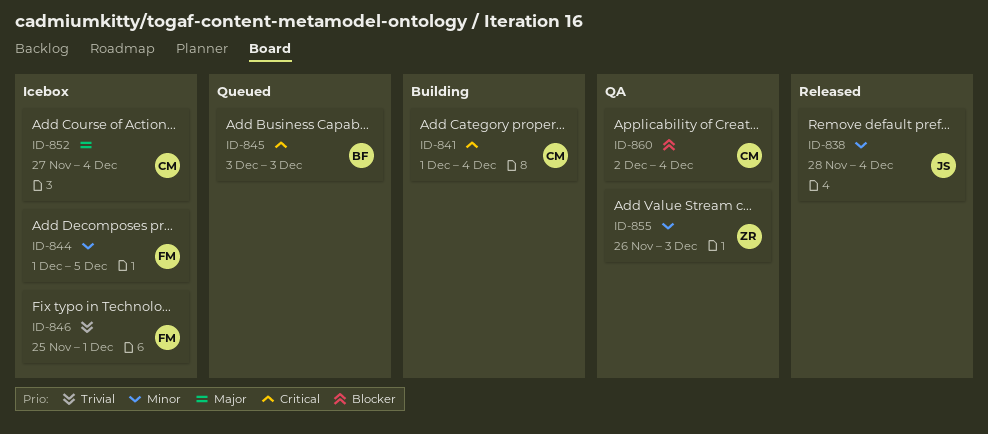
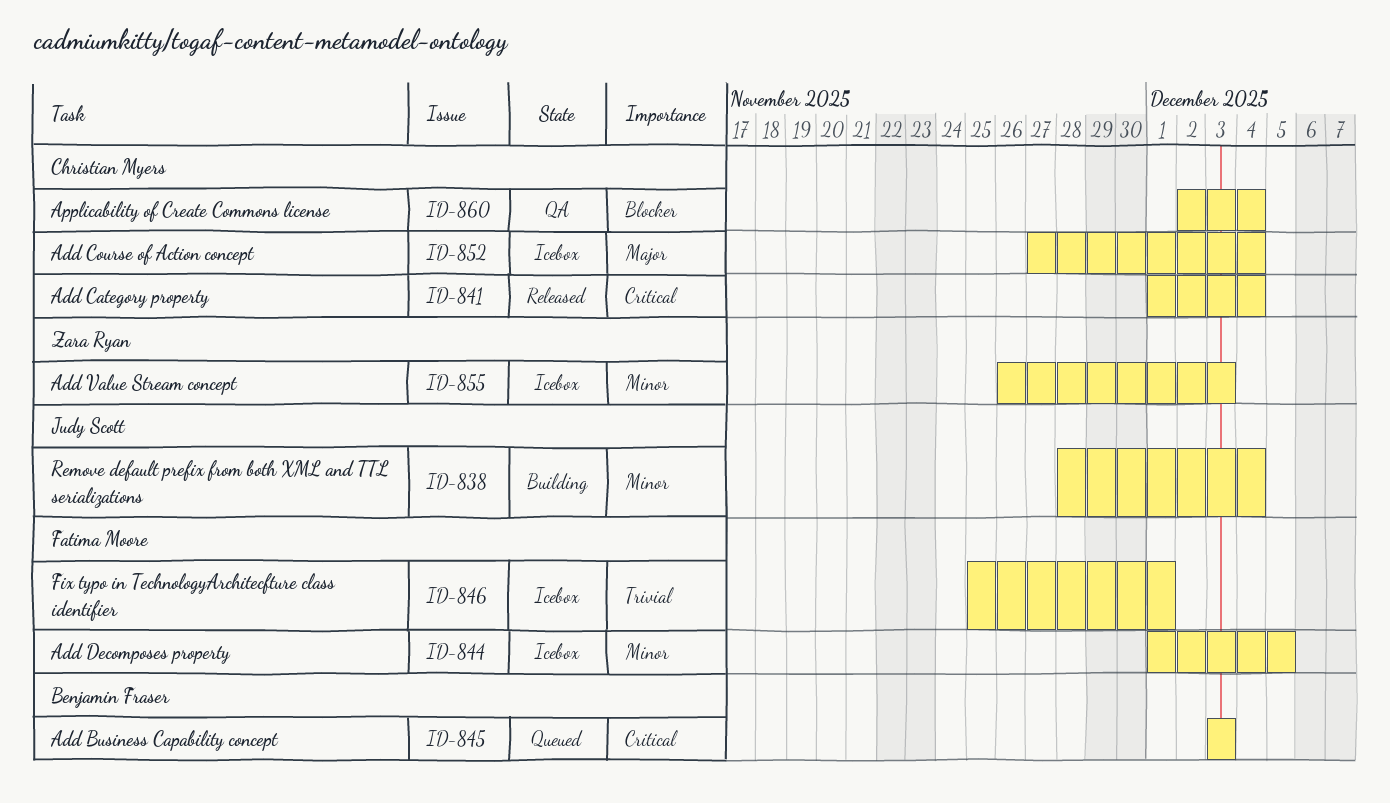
ID-838, status: Released -> Building
ID-841, status: Building -> Released
ID-855, status: QA -> Icebox

